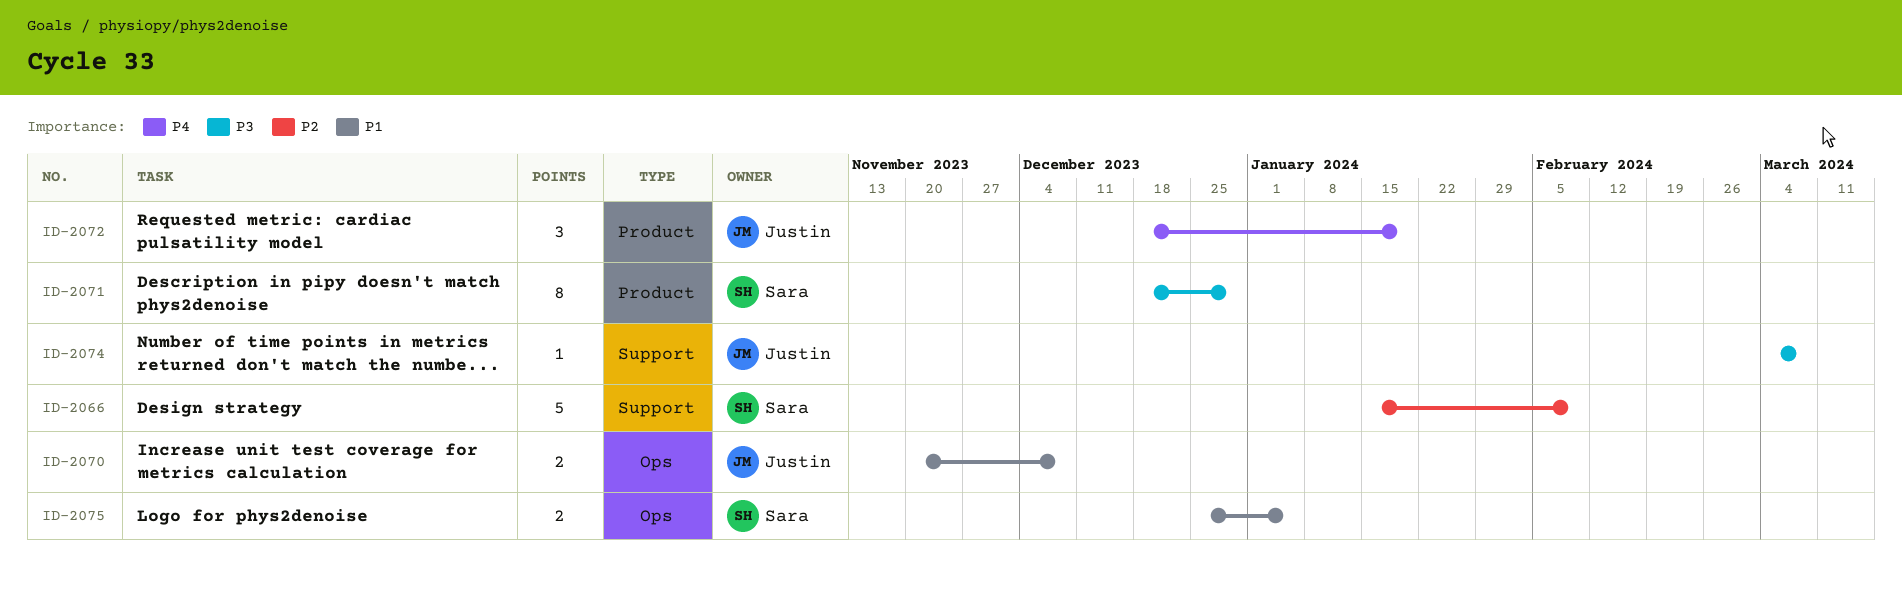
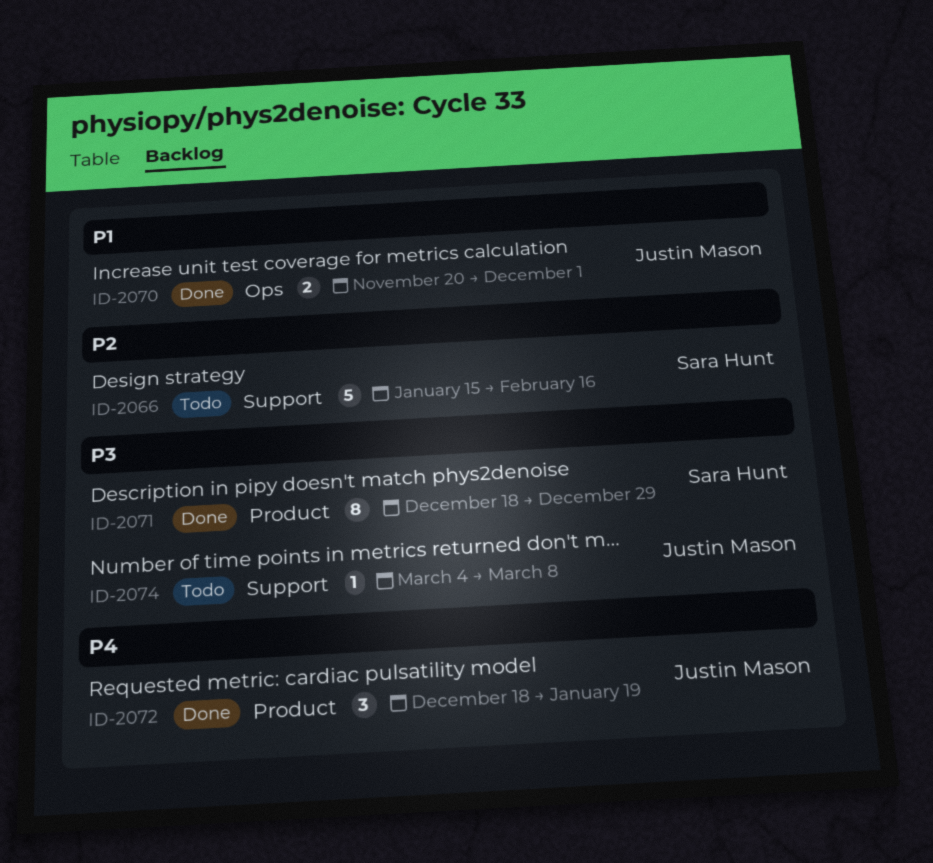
ID-2066, due: Feb 9 -> Feb 16
ID-2070, due: Dec 8 -> Dec 1
ID-2075: present -> none

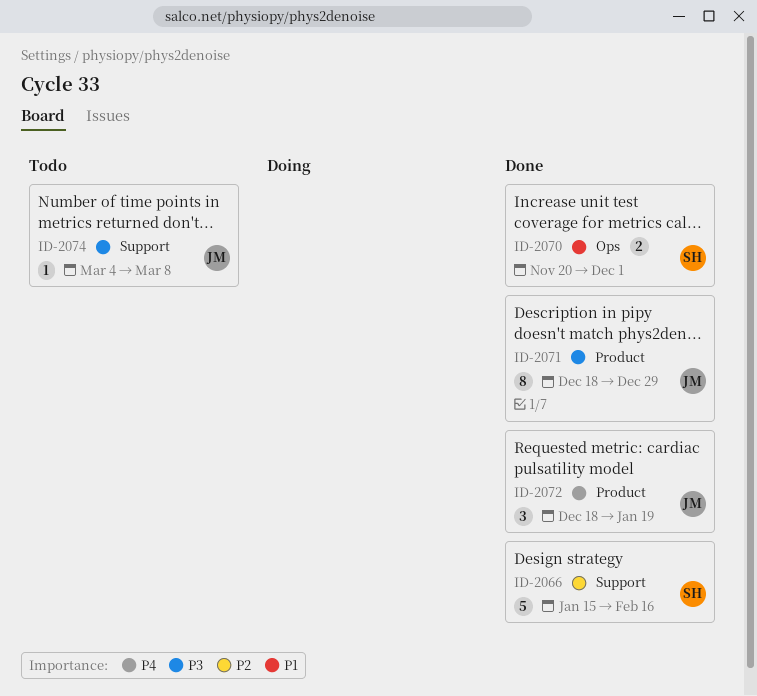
ID-2066, status: Todo -> Done
ID-2070, owner: Justin Mason -> Sara Hunt
ID-2071, owner: Sara Hunt -> Justin Mason

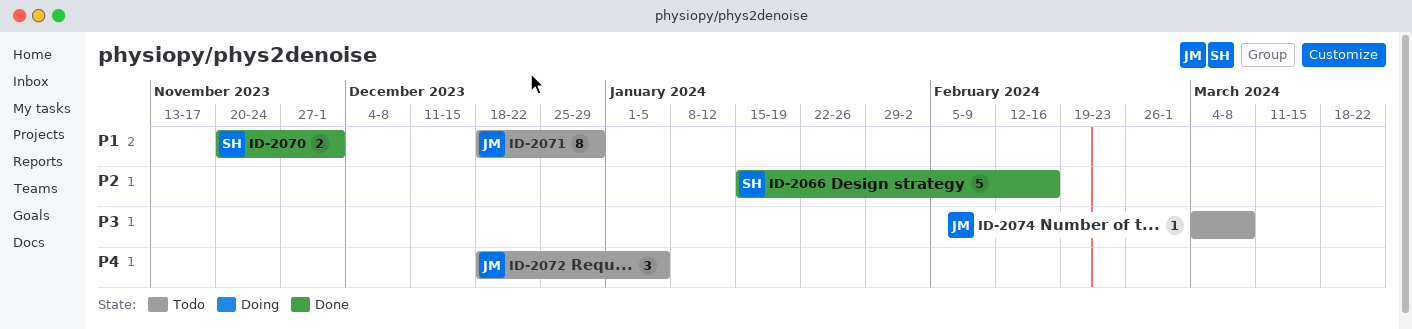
ID-2071, status: Done -> Todo
ID-2071, priority: P3 -> P1
ID-2072, status: Done -> Todo
ID-2072, due: Jan 19 -> Jan 5

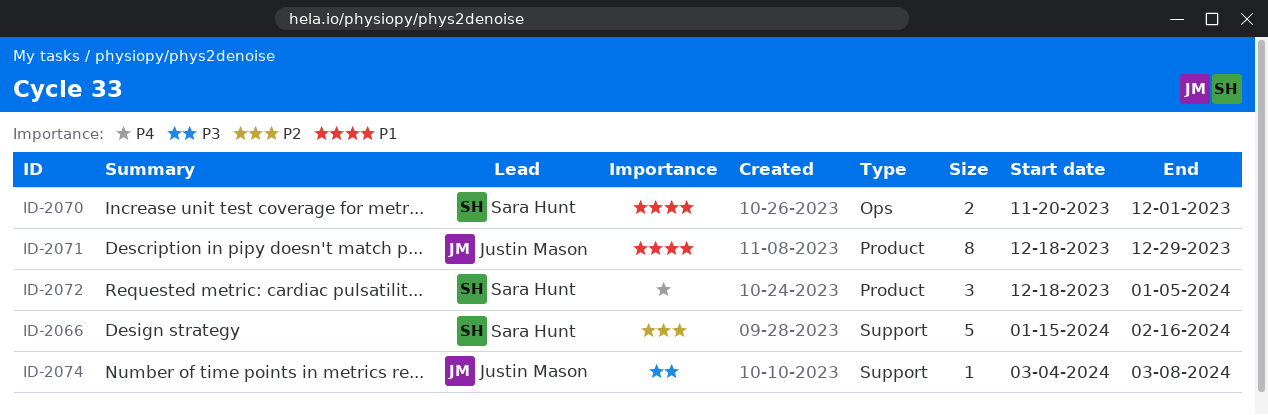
ID-2072, owner: Justin Mason -> Sara Hunt

